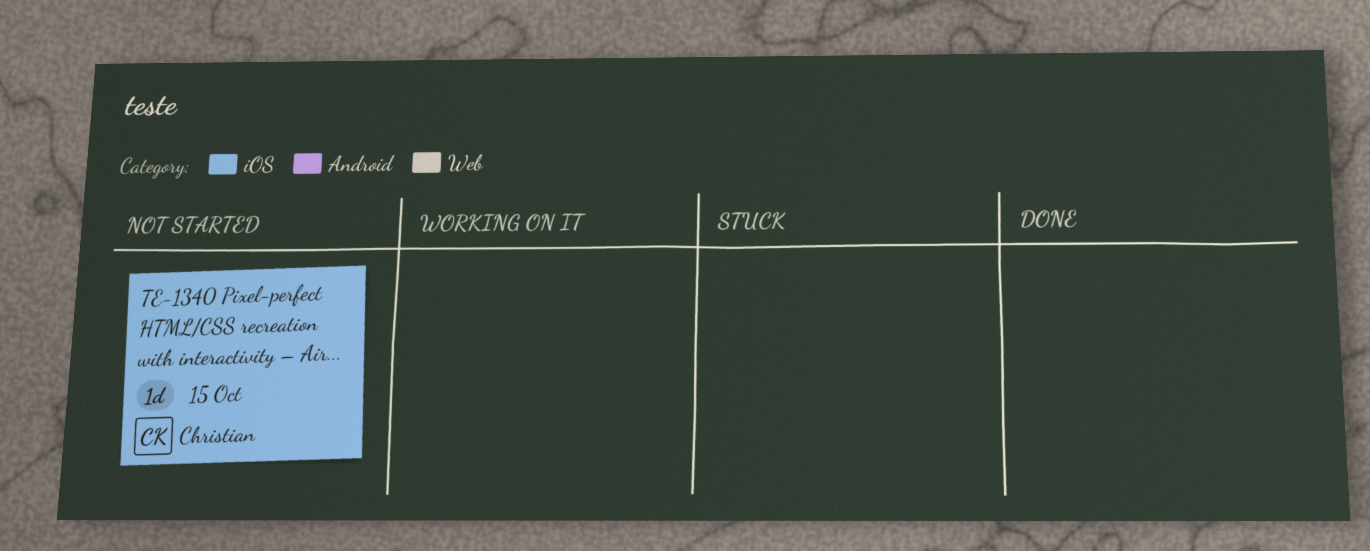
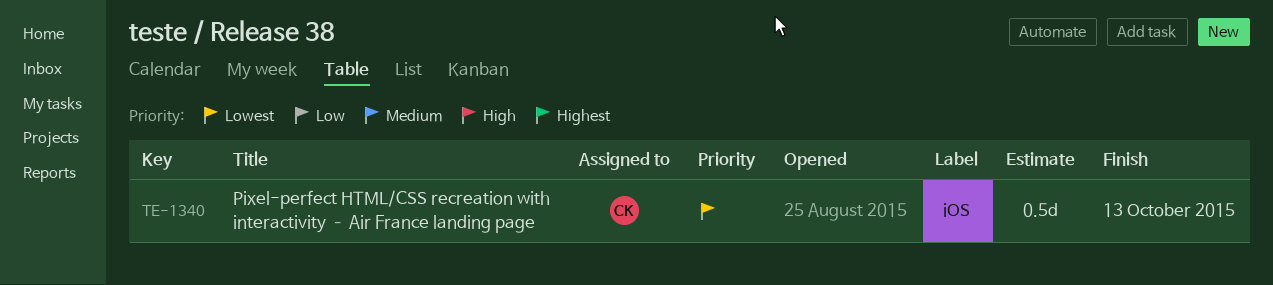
TE-1340, estimate: 1d -> 0.5d
TE-1340, due: Oct 15 -> Oct 13

